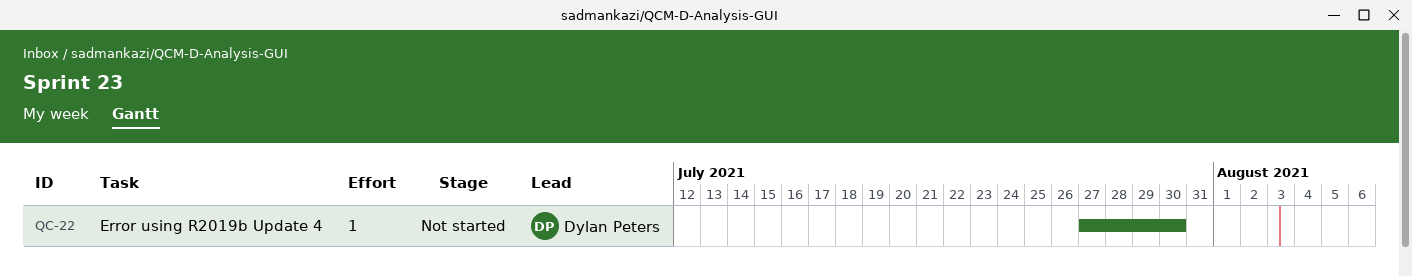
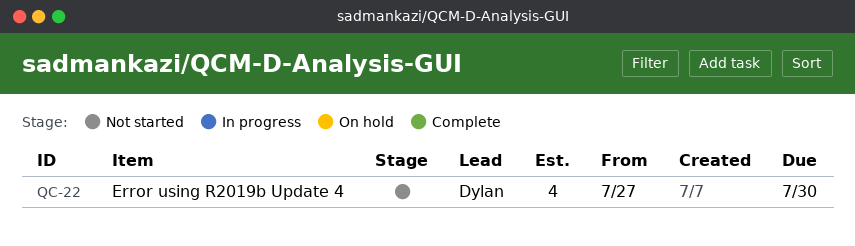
QC-22, estimate: 1 -> 4

